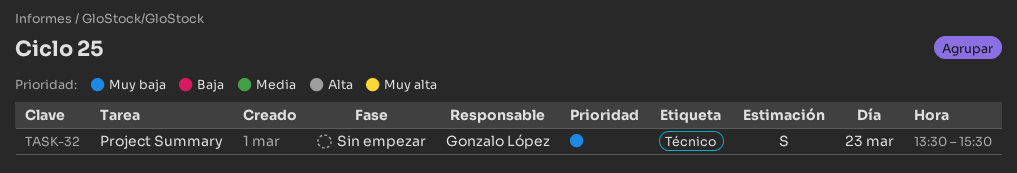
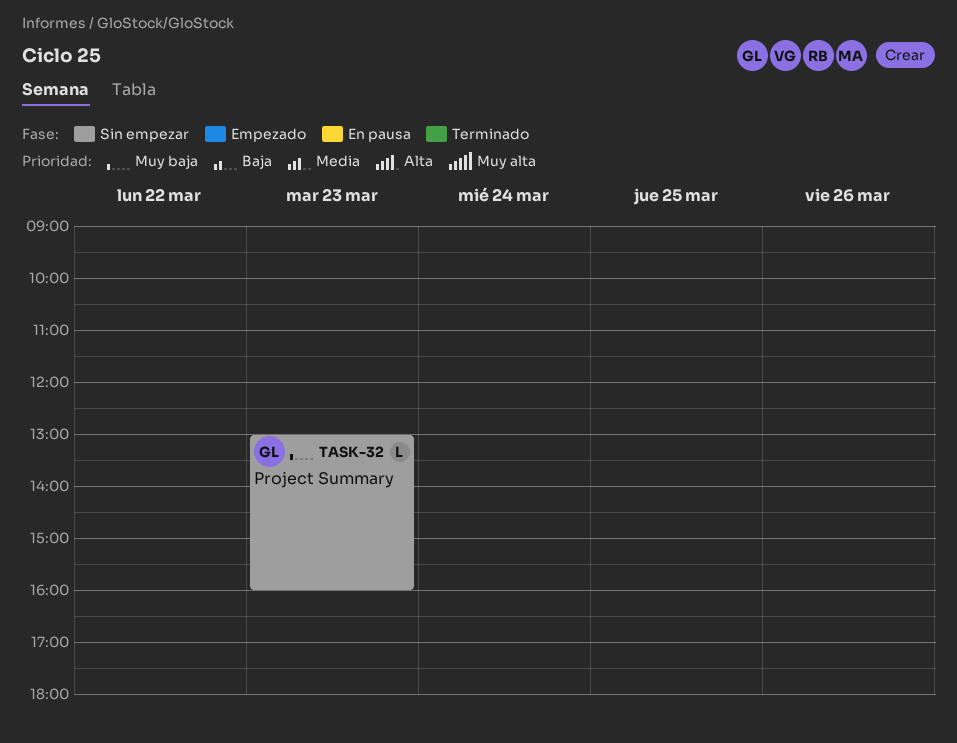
TASK-32, estimate: S -> L
TASK-32, begins: 13:30 -> 13:00
TASK-32, ends: 15:30 -> 16:00

